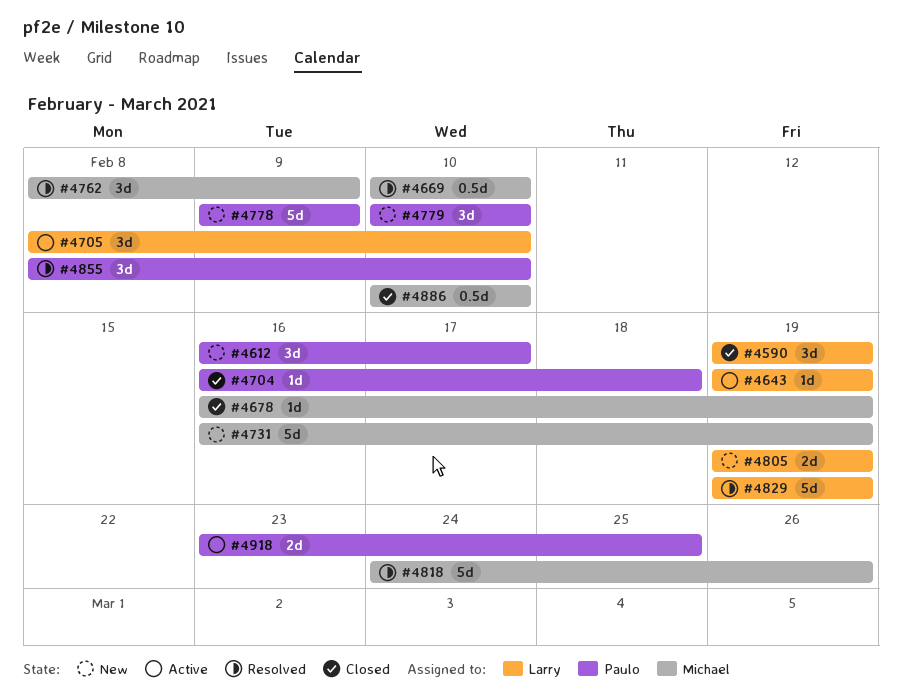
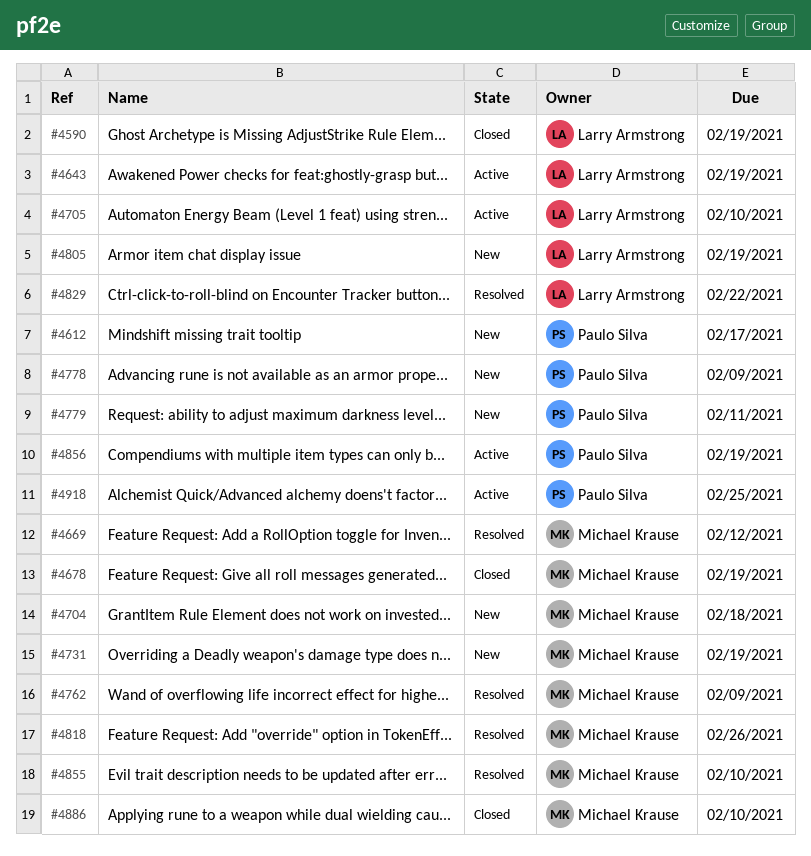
#4669, due: Feb 10 -> Feb 12
#4704, status: Closed -> New
#4704, owner: Paulo Silva -> Michael Krause
#4779, due: Feb 10 -> Feb 11
#4829, due: Feb 19 -> Feb 22
#4855, owner: Paulo Silva -> Michael Krause
#4856: none -> present

